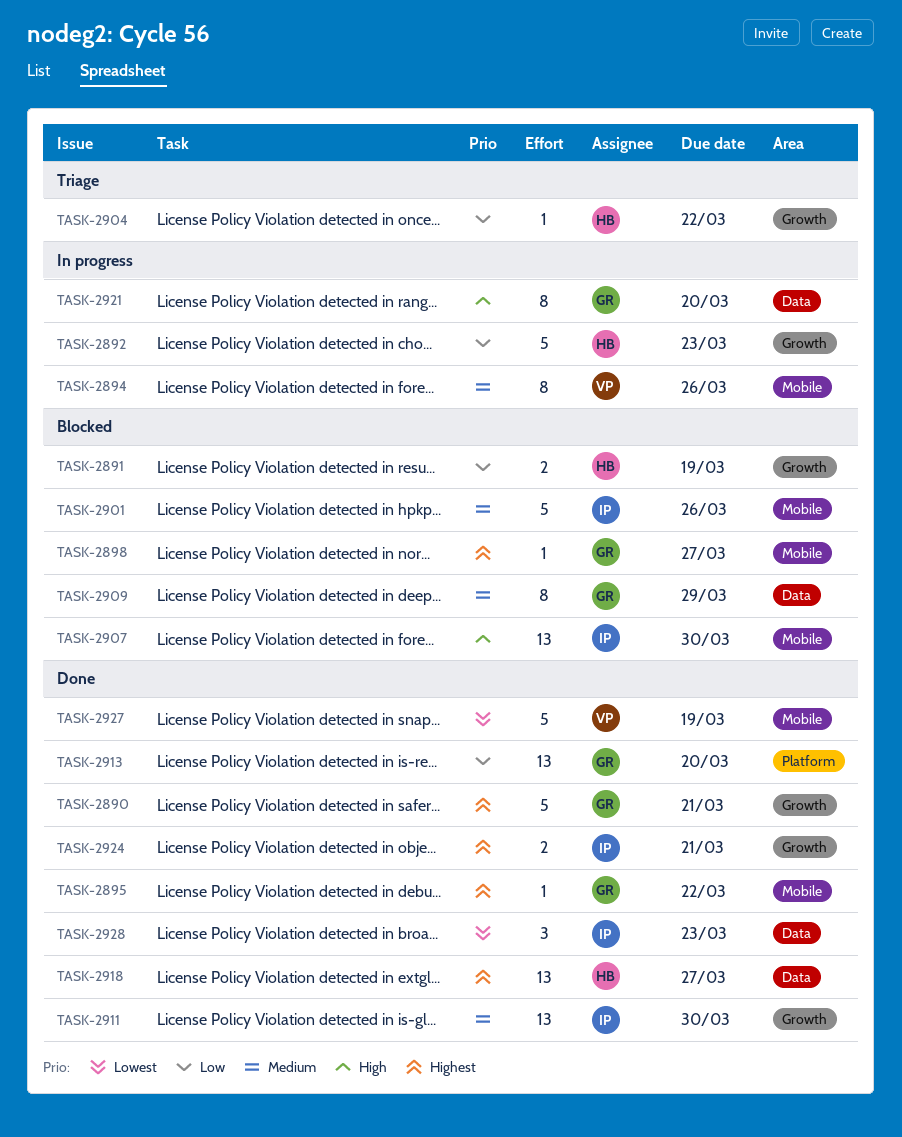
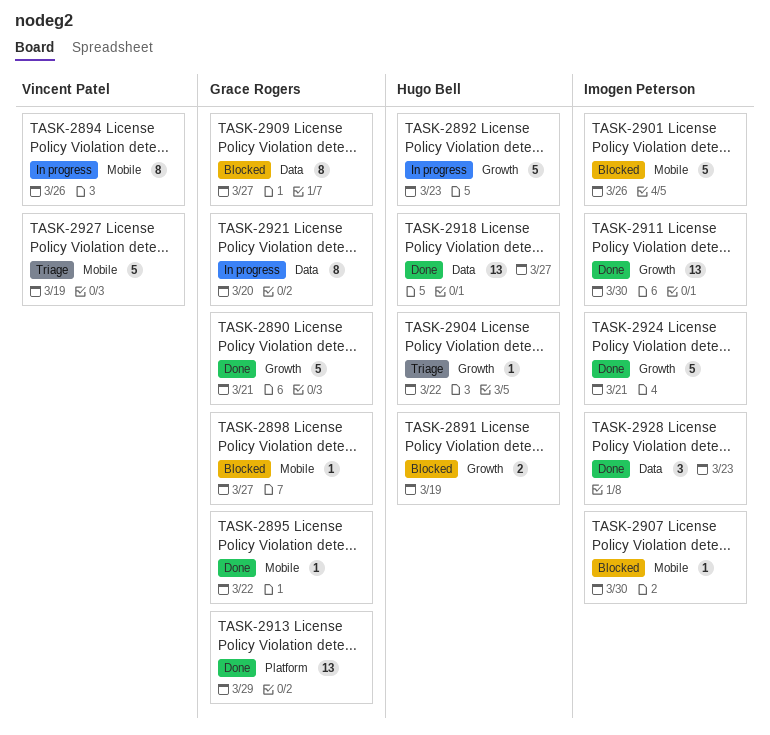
TASK-2907, estimate: 13 -> 1
TASK-2909, due: Mar 29 -> Mar 27
TASK-2913, due: Mar 20 -> Mar 29
TASK-2924, estimate: 2 -> 5
TASK-2927, status: Done -> Triage

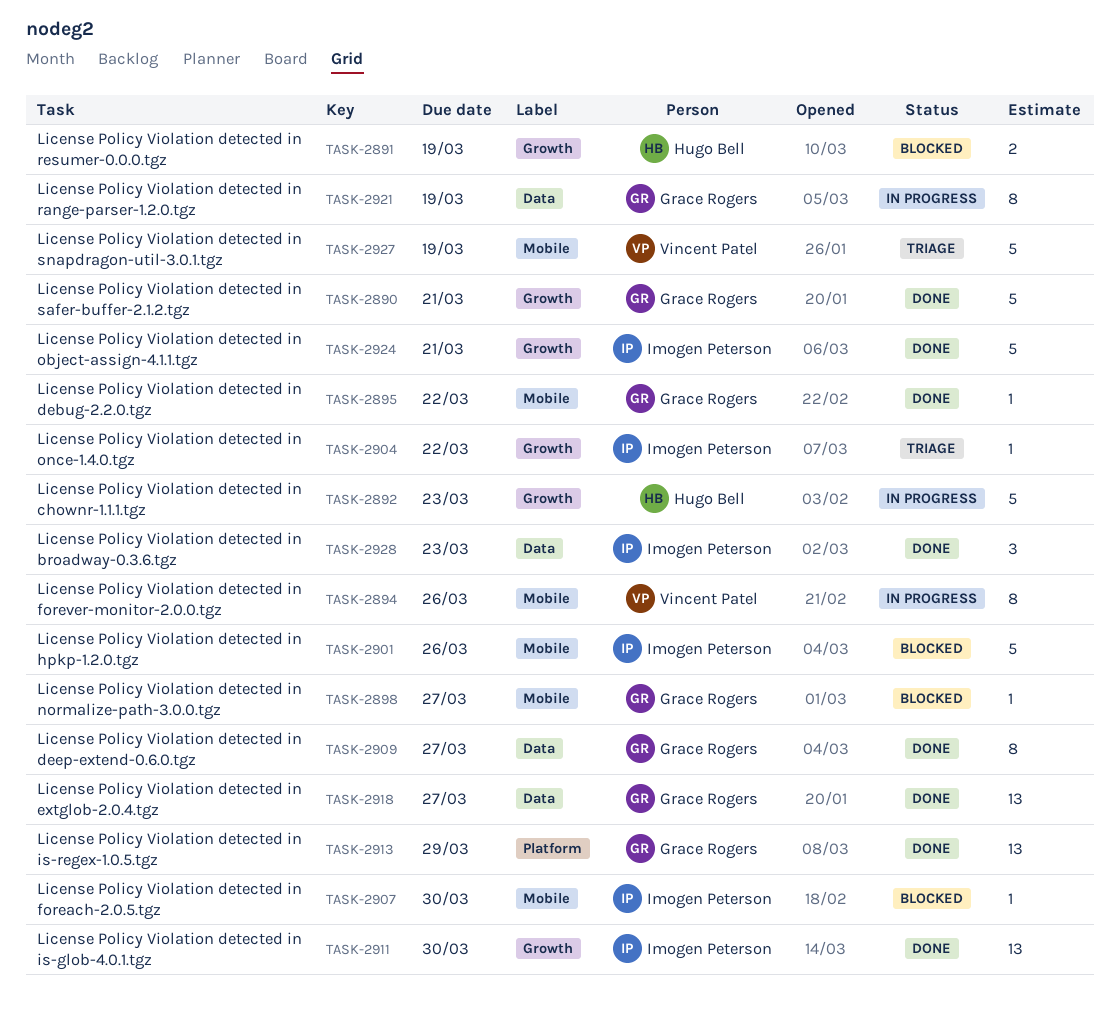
TASK-2904, owner: Hugo Bell -> Imogen Peterson
TASK-2909, status: Blocked -> Done
TASK-2918, owner: Hugo Bell -> Grace Rogers
TASK-2921, due: Mar 20 -> Mar 19

